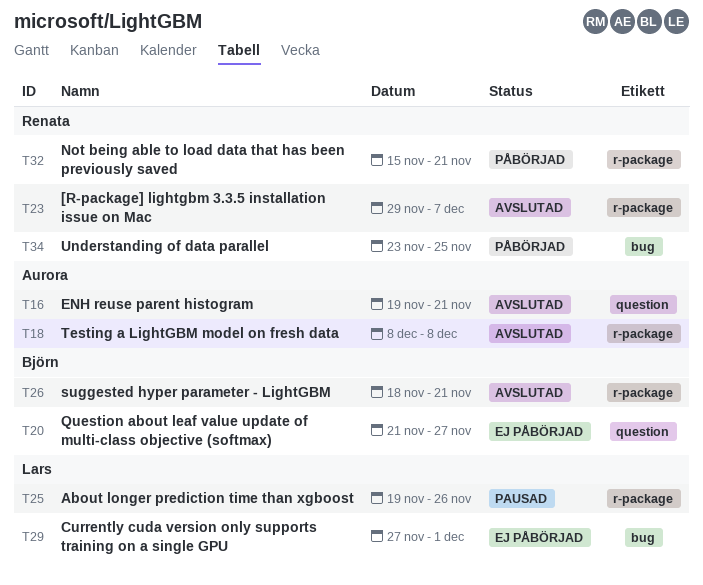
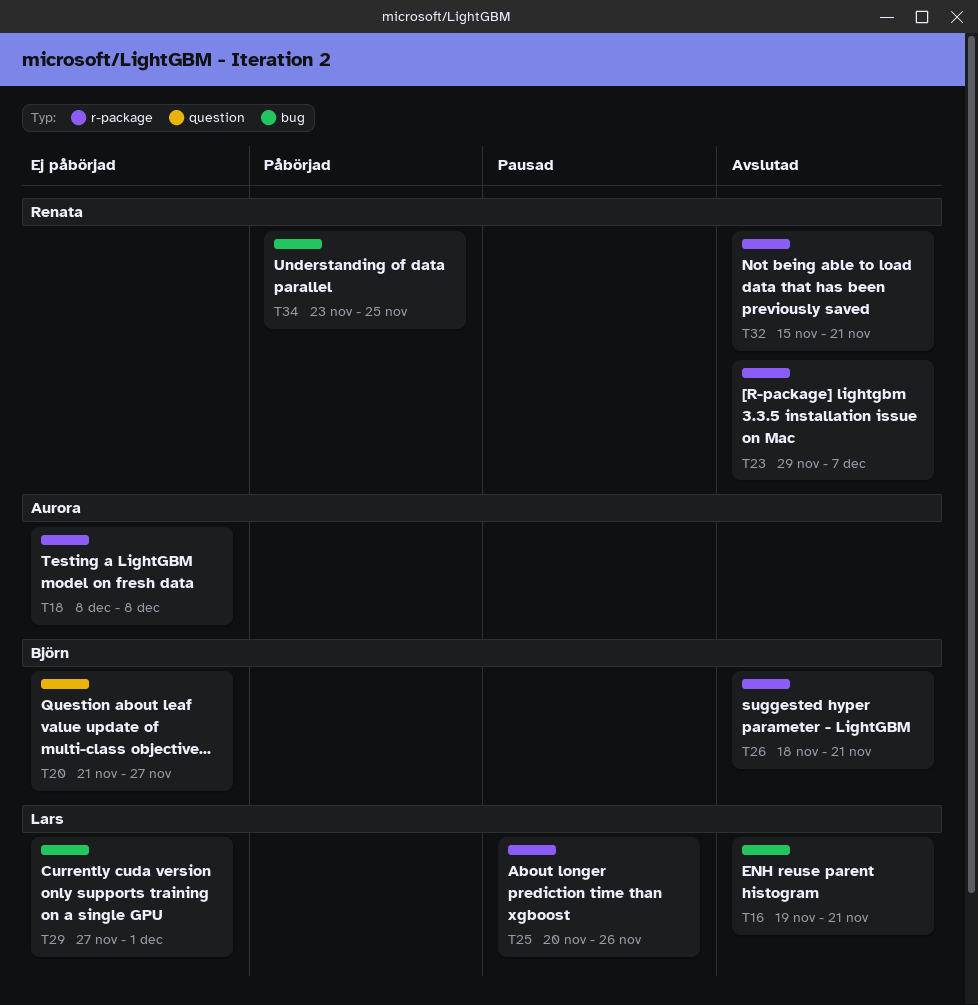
T16, owner: Aurora -> Lars
T16, label: question -> bug
T18, status: Avslutad -> Ej påbörjad
T25, start: Nov 19 -> Nov 20
T32, status: Påbörjad -> Avslutad

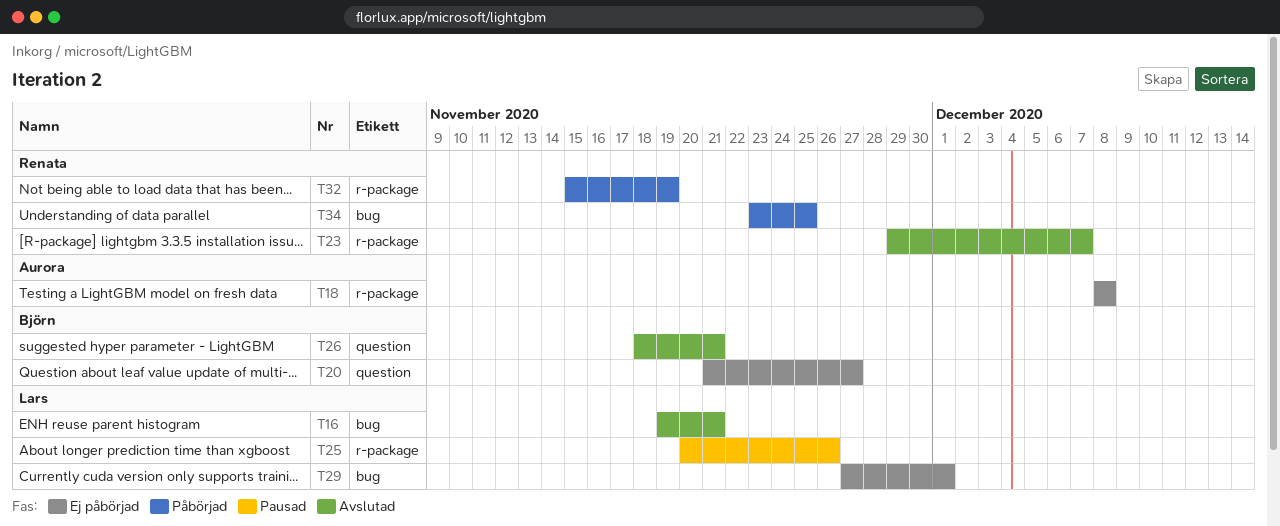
T26, label: r-package -> question
T32, status: Avslutad -> Påbörjad
T32, due: Nov 21 -> Nov 19

